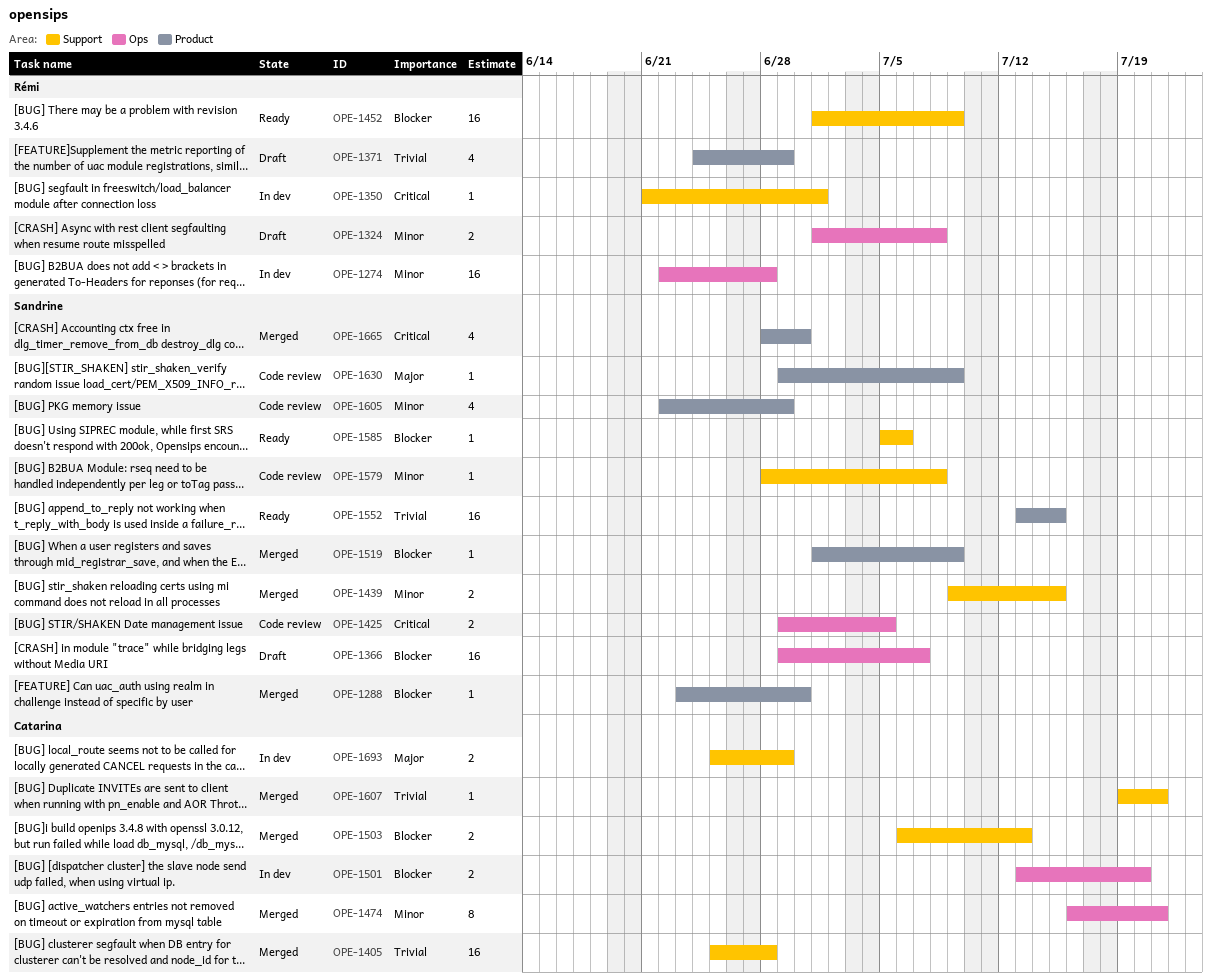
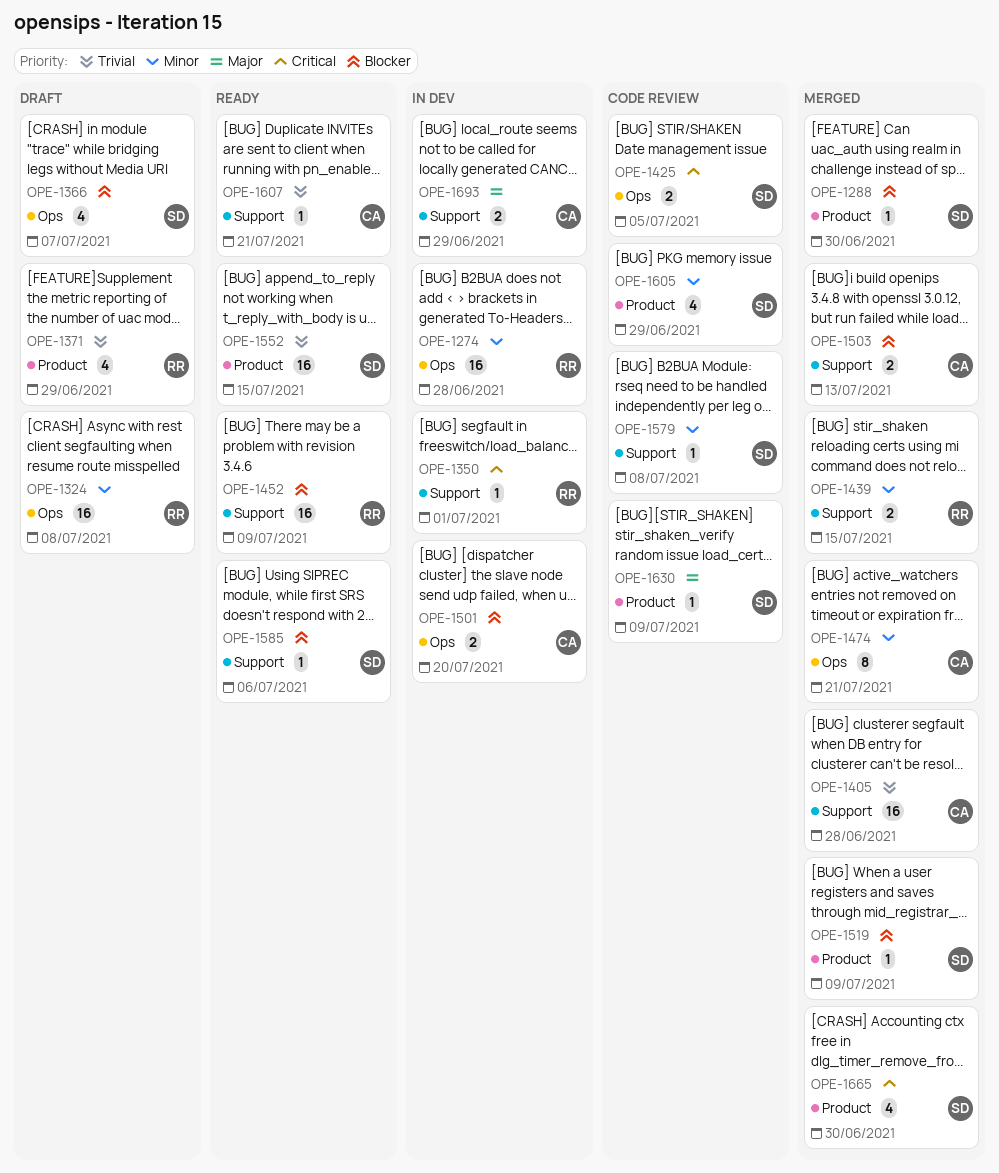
OPE-1324, estimate: 2 -> 16
OPE-1366, estimate: 16 -> 4
OPE-1439, owner: Sandrine -> Rémi
OPE-1607, status: Merged -> Ready

